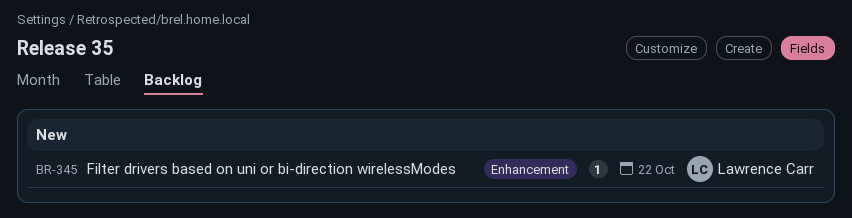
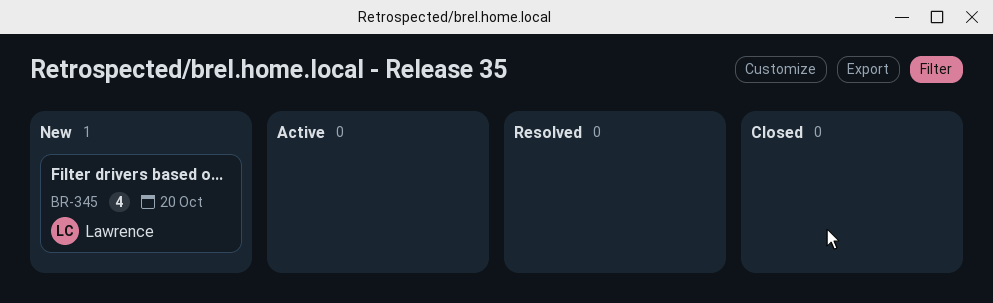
BR-345, estimate: 1 -> 4
BR-345, due: Oct 22 -> Oct 20

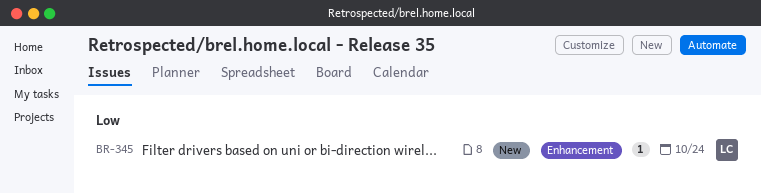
BR-345, estimate: 4 -> 1
BR-345, due: Oct 20 -> Oct 24

